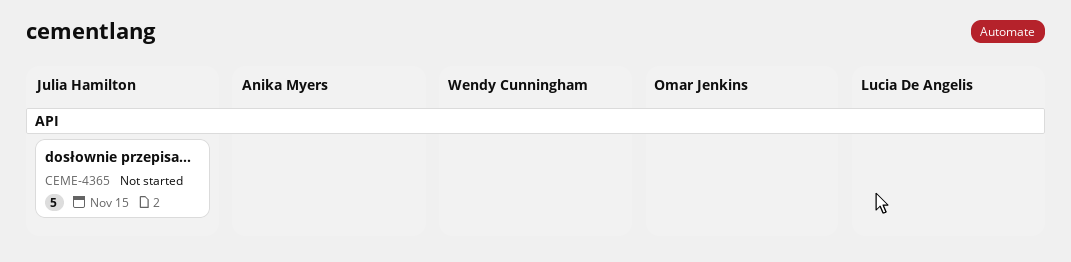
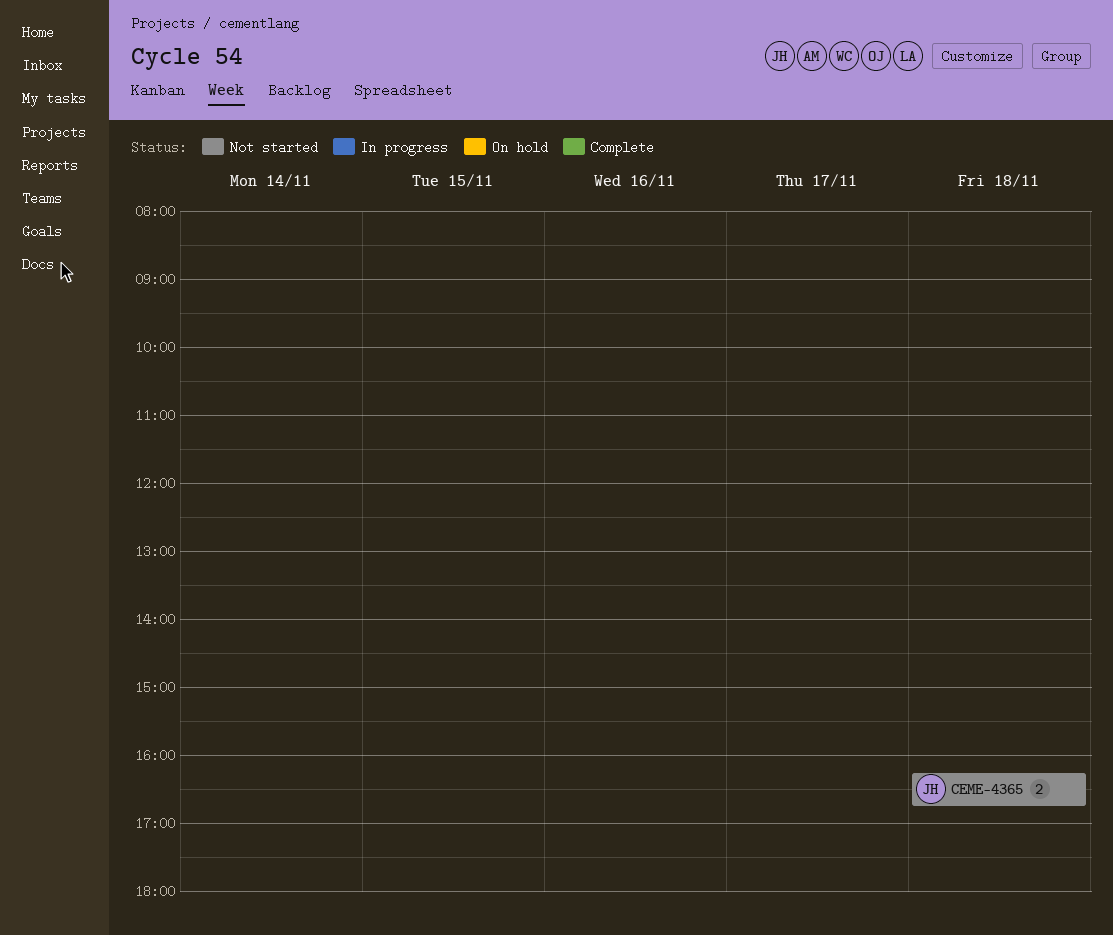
CEME-4365, estimate: 5 -> 2
CEME-4365, day: Nov 15 -> Nov 18

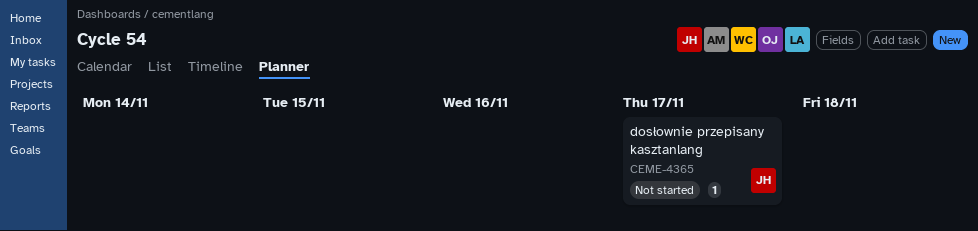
CEME-4365, estimate: 2 -> 1
CEME-4365, day: Nov 18 -> Nov 17

